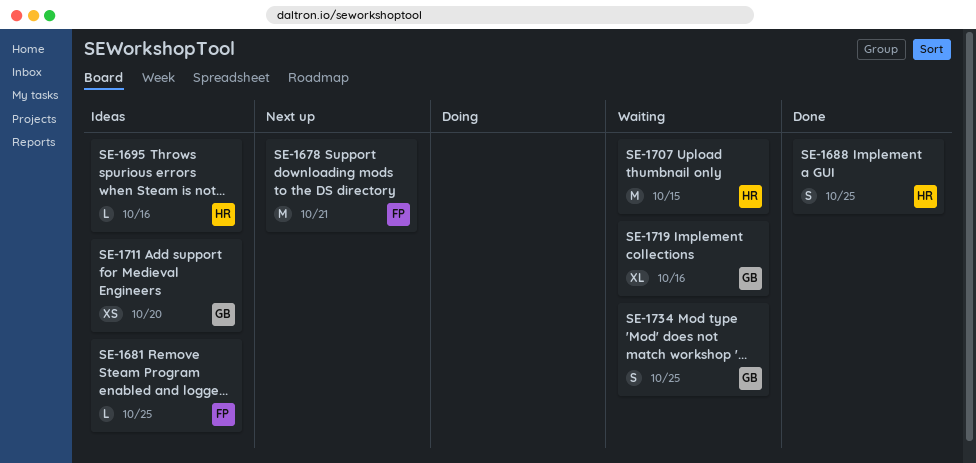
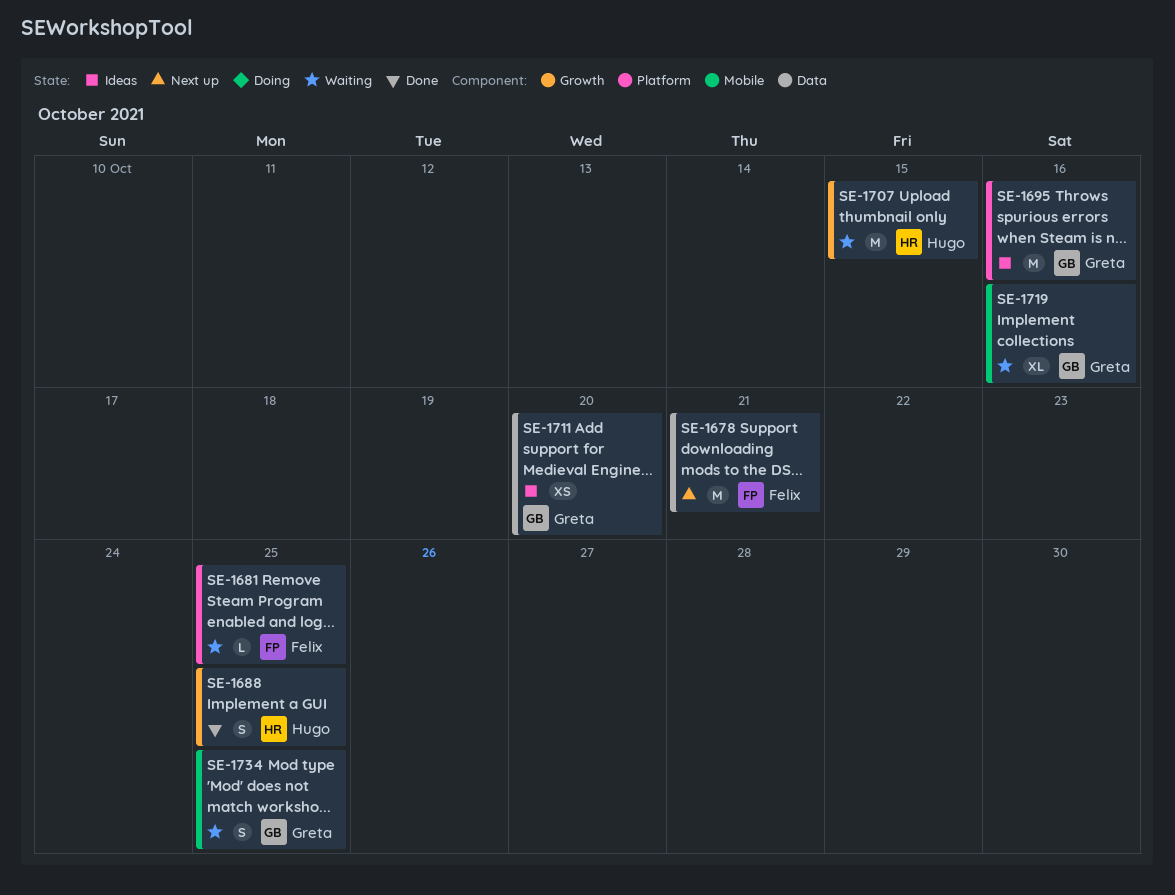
SE-1681, status: Ideas -> Waiting
SE-1695, owner: Hugo -> Greta
SE-1695, estimate: L -> M

